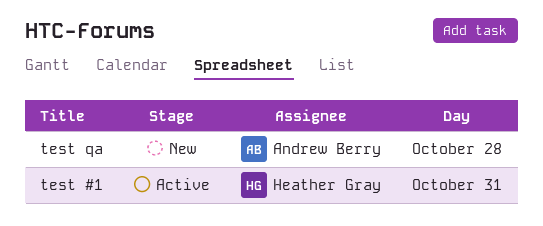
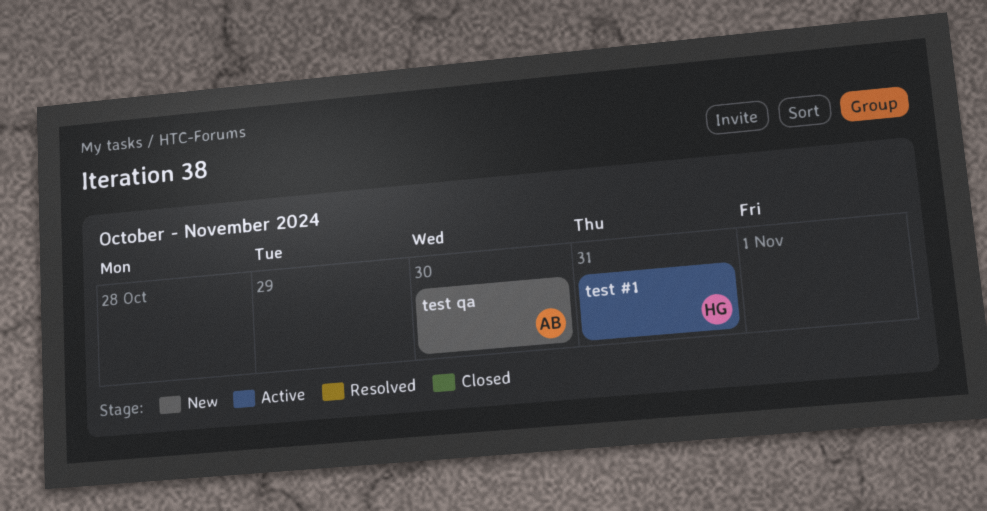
test qa, day: Oct 28 -> Oct 30

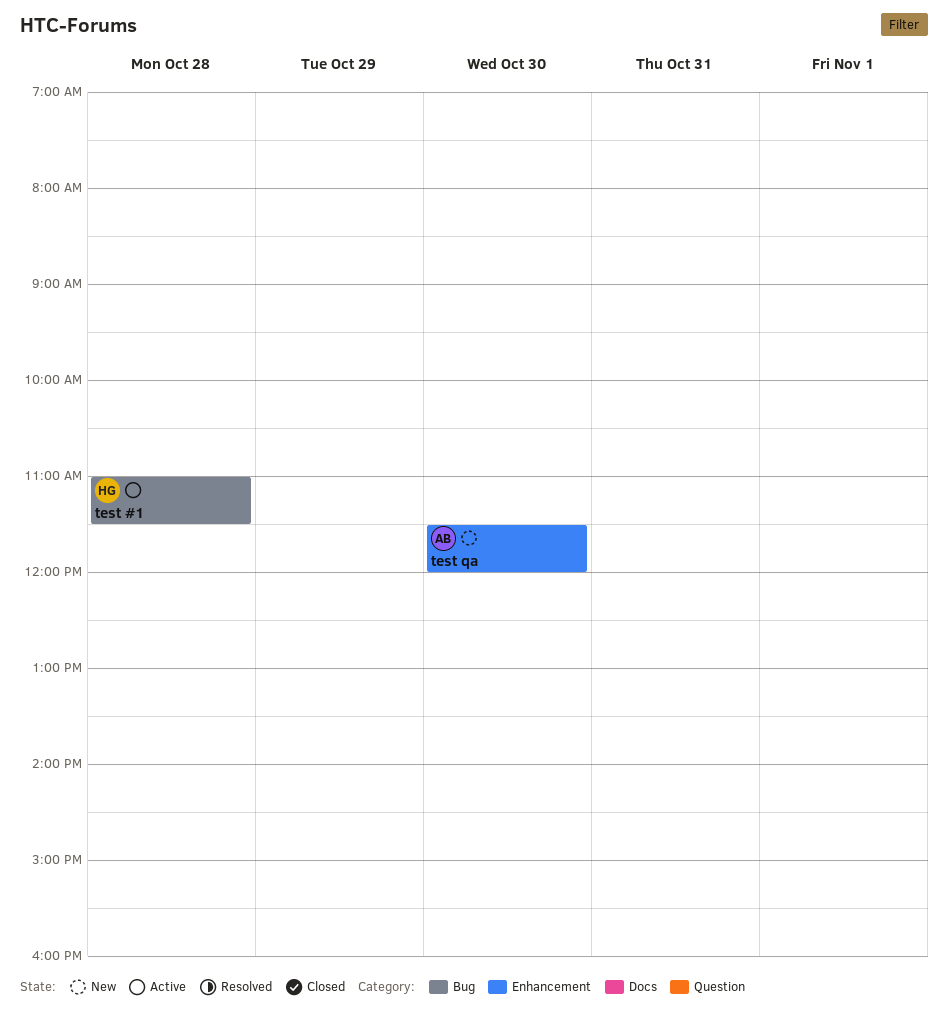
test #1, day: Oct 31 -> Oct 28

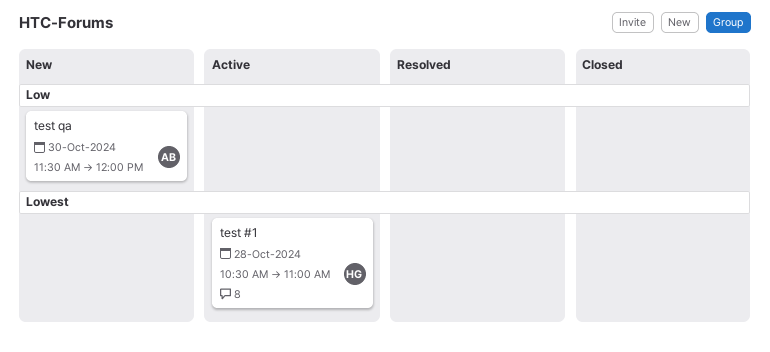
test #1, begins: 11:00 -> 10:30
test #1, ends: 11:30 -> 11:00

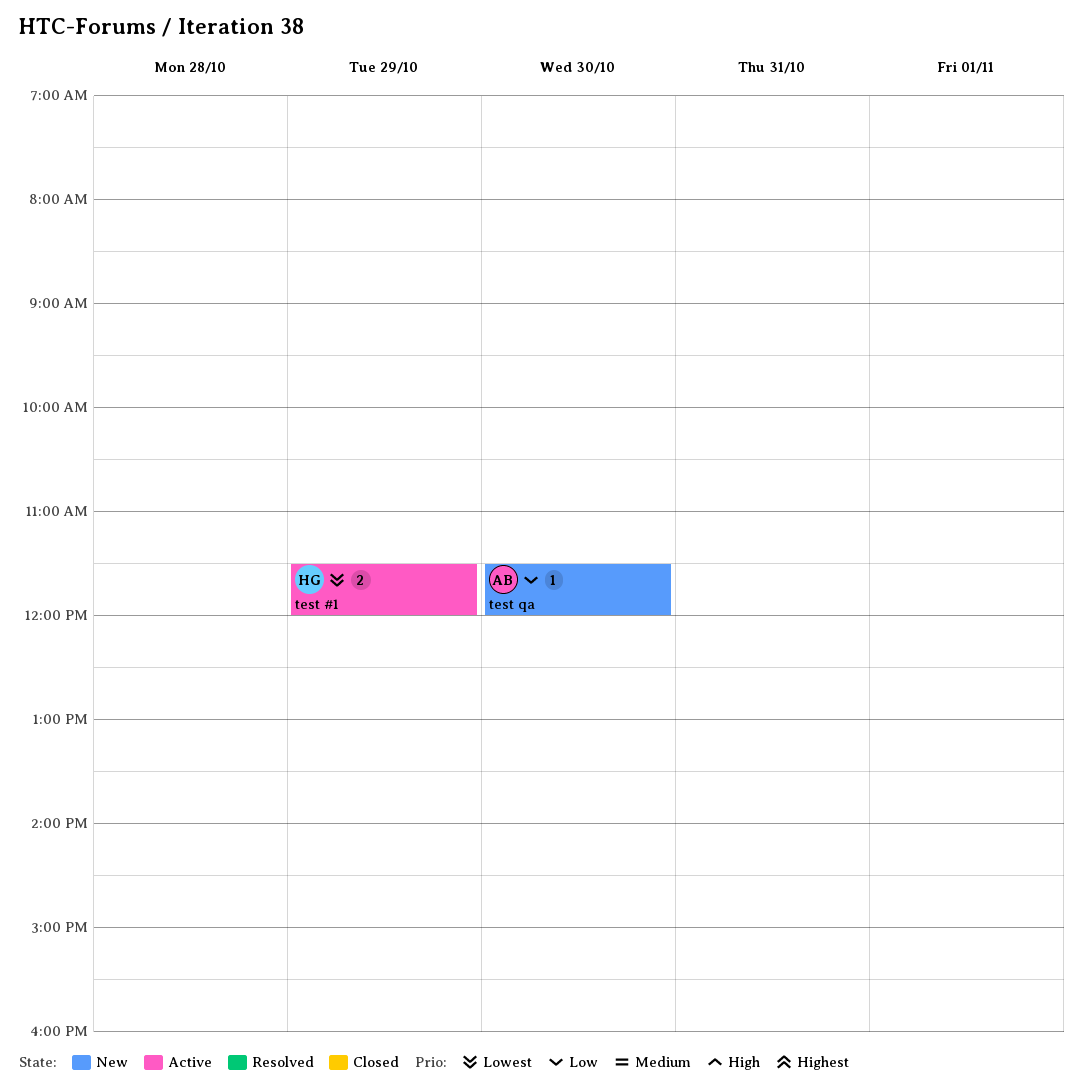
test #1, day: Oct 28 -> Oct 29
test #1, begins: 10:30 -> 11:30
test #1, ends: 11:00 -> 12:00

